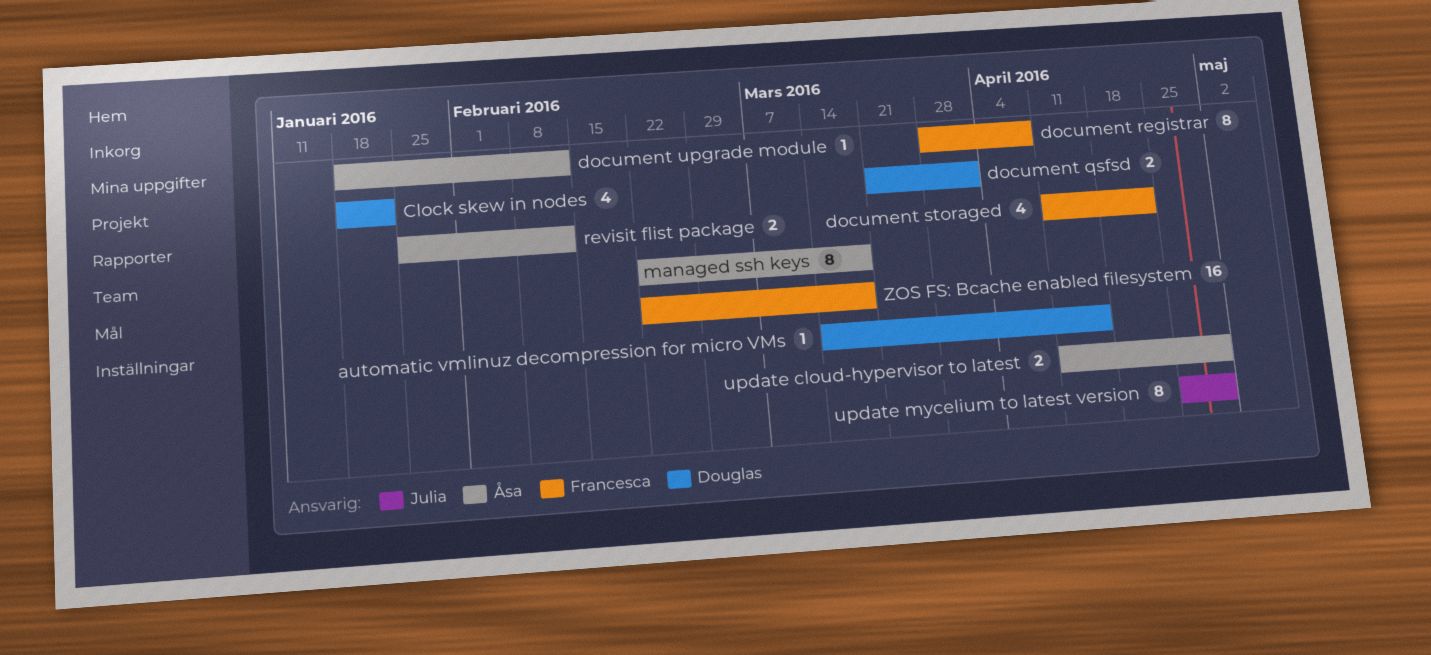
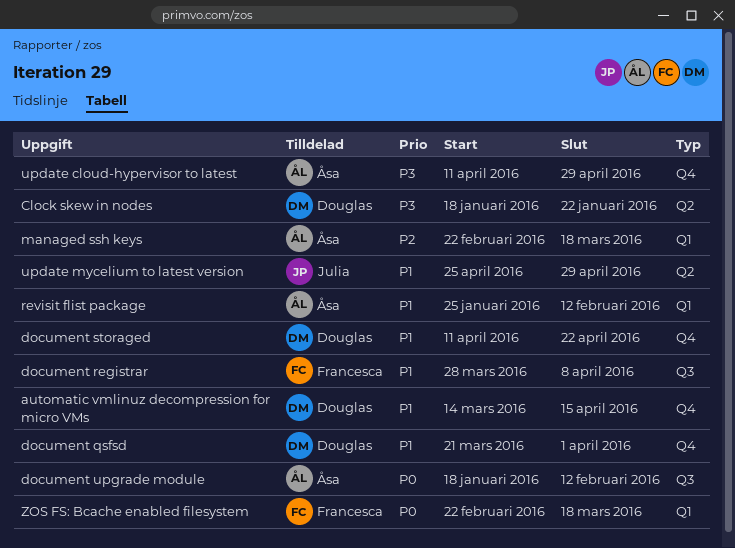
document storaged, owner: Francesca -> Douglas

